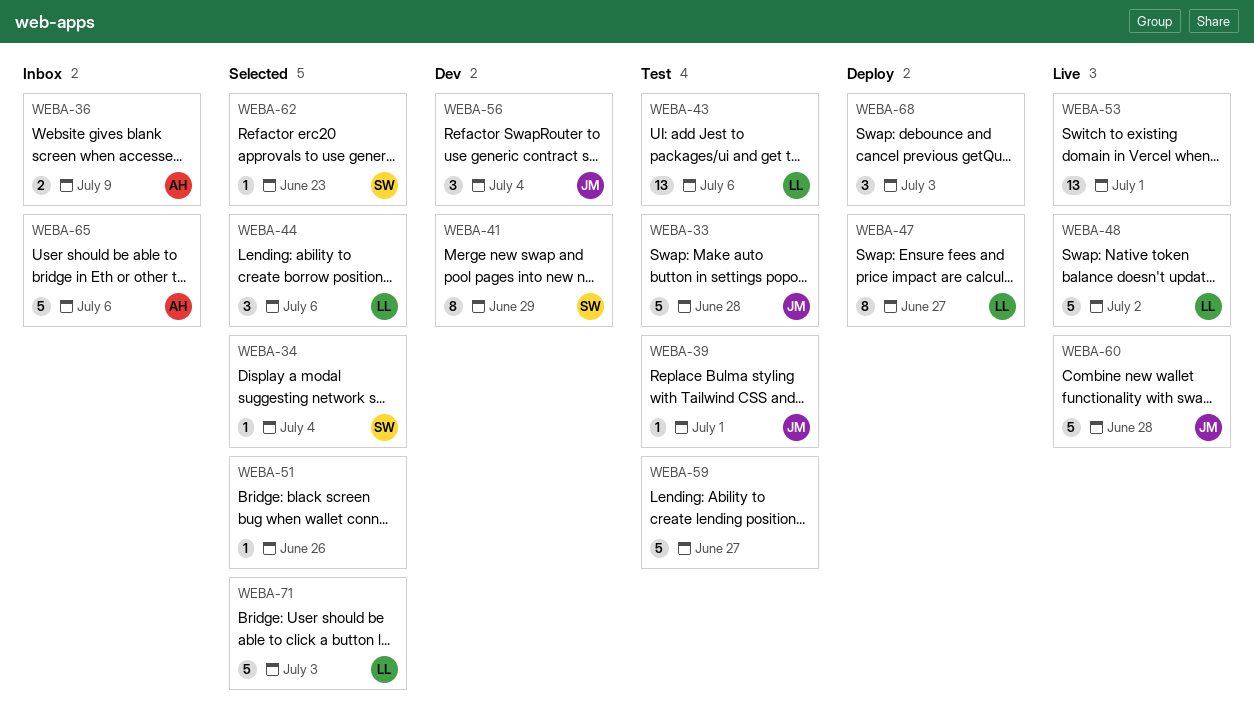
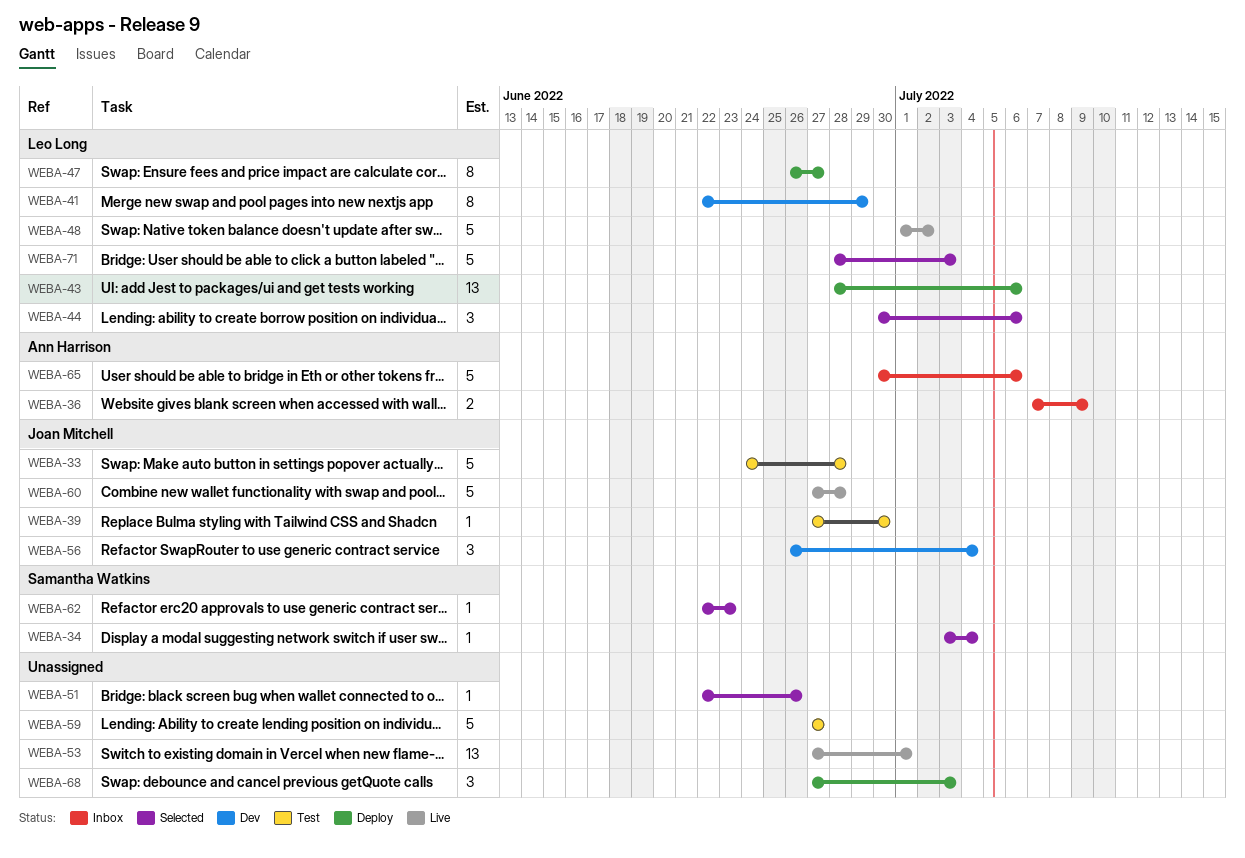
WEBA-39, due: Jul 1 -> Jun 30
WEBA-41, owner: Samantha Watkins -> Leo Long
WEBA-43, status: Test -> Deploy

